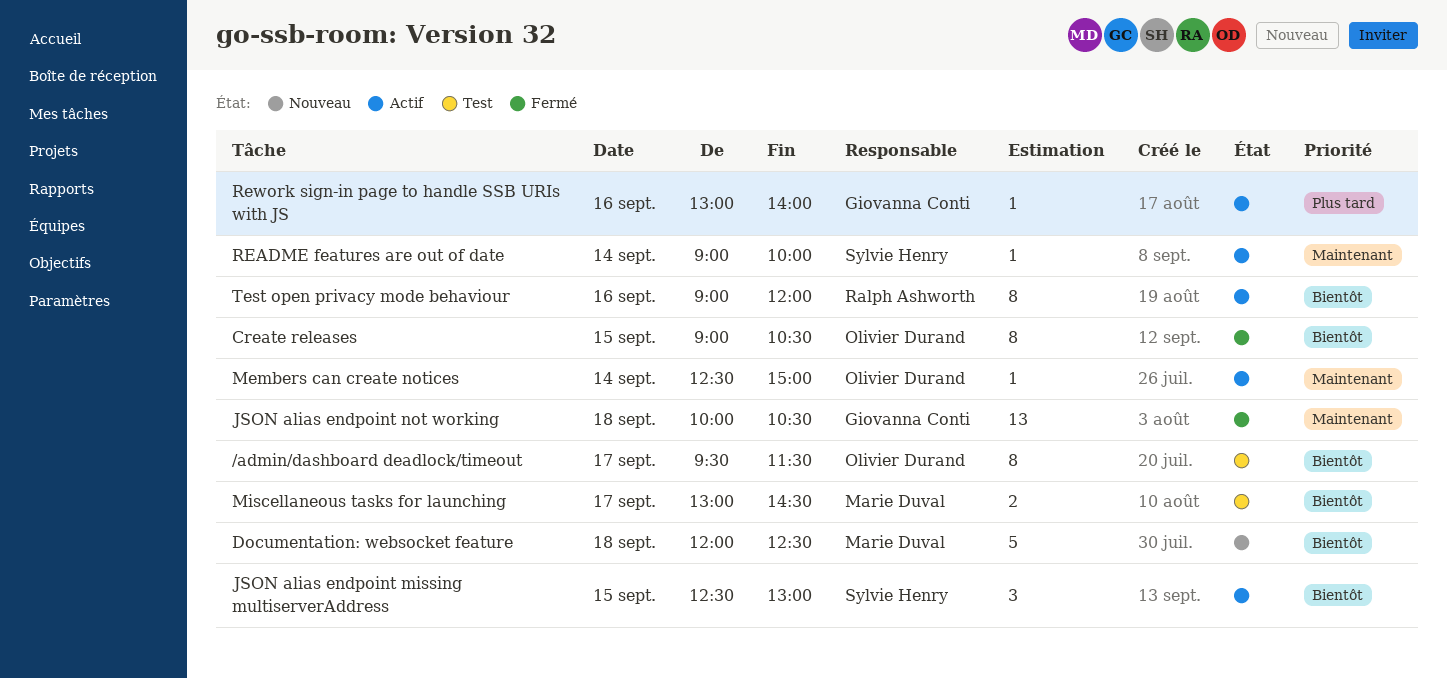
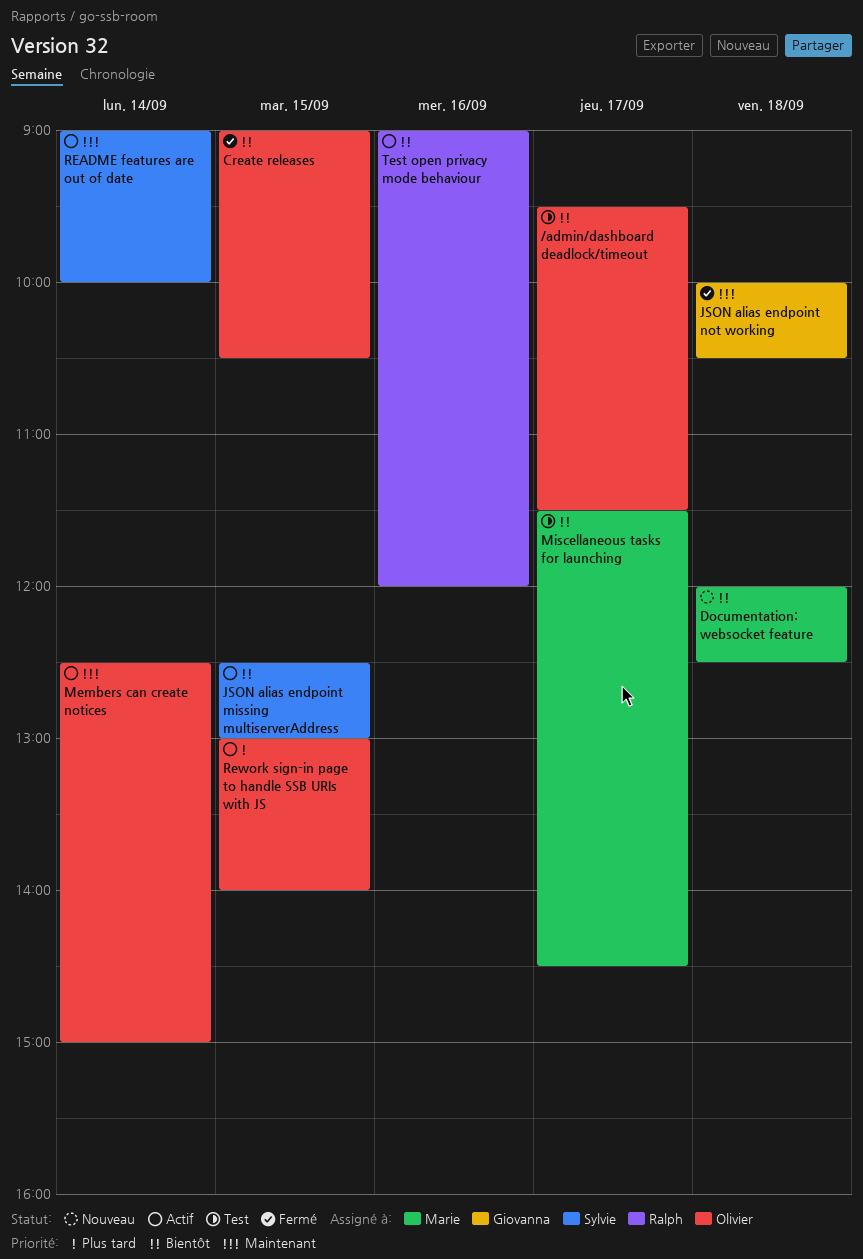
Miscellaneous tasks for launching, begins: 13:00 -> 11:30
Rework sign-in page to handle SSB URIs with JS, owner: Giovanna Conti -> Olivier Durand
Rework sign-in page to handle SSB URIs with JS, day: Sep 16 -> Sep 15

